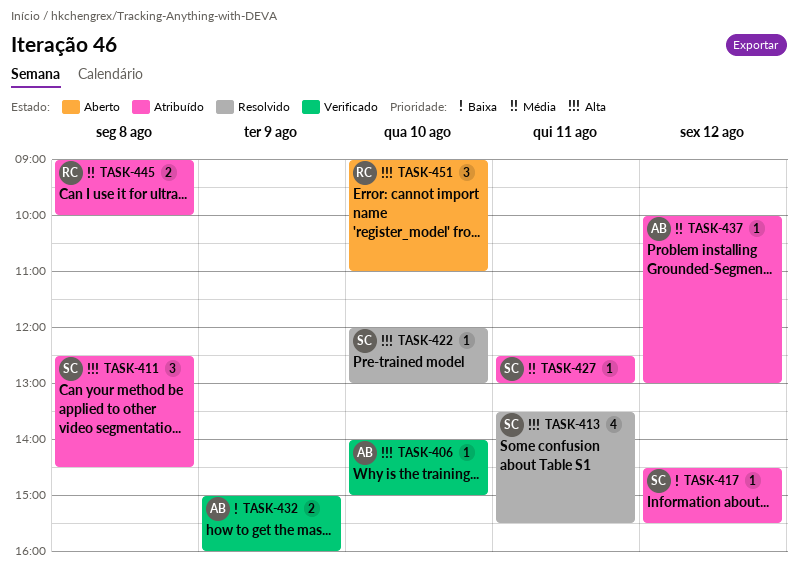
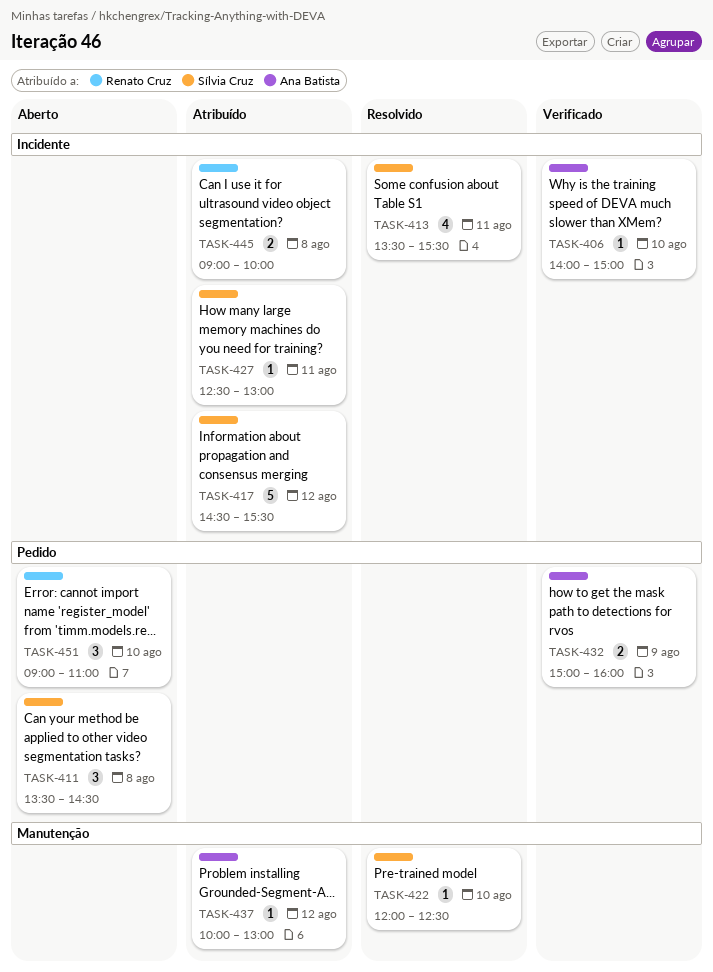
TASK-411, status: Atribuído -> Aberto
TASK-411, begins: 12:30 -> 13:30
TASK-417, estimate: 1 -> 5
TASK-422, ends: 13:00 -> 12:30

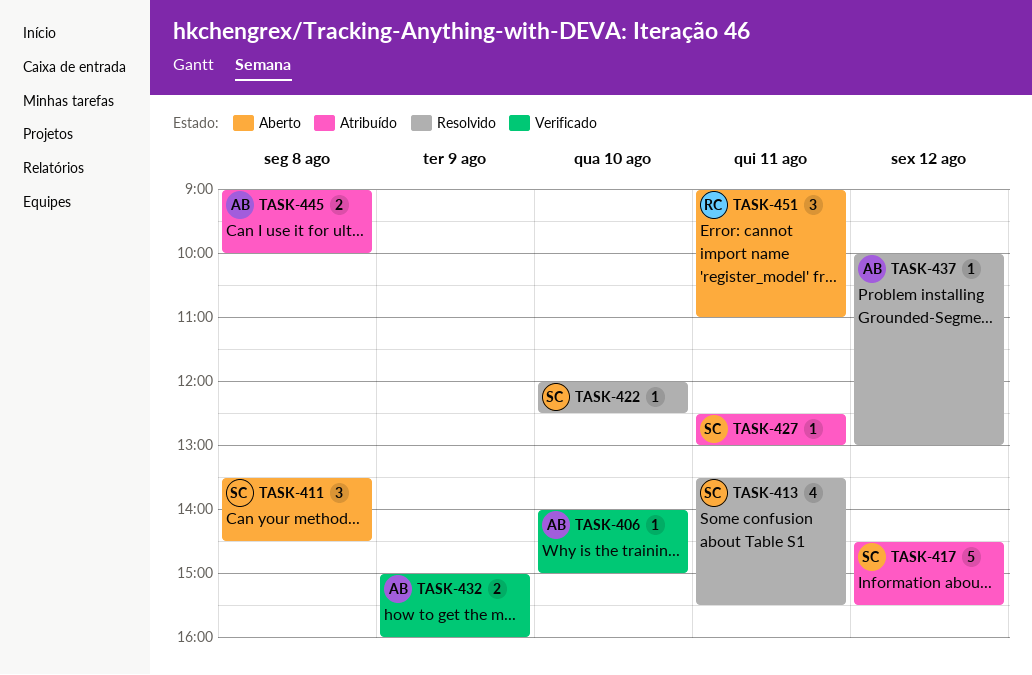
TASK-437, status: Atribuído -> Resolvido
TASK-445, owner: Renato Cruz -> Ana Batista
TASK-451, day: Aug 10 -> Aug 11

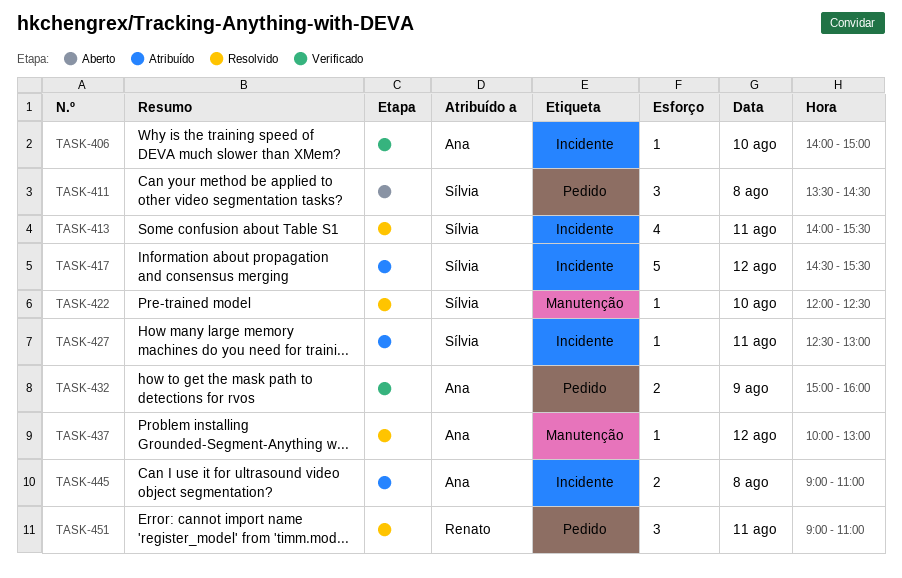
TASK-413, begins: 13:30 -> 14:00
TASK-445, ends: 10:00 -> 11:00
TASK-451, status: Aberto -> Resolvido

